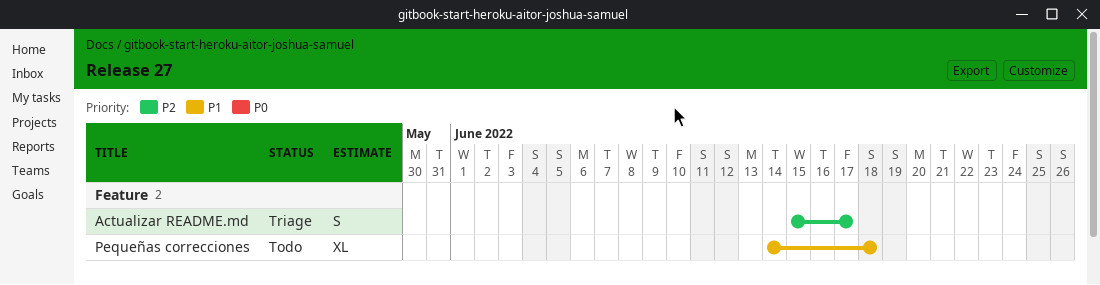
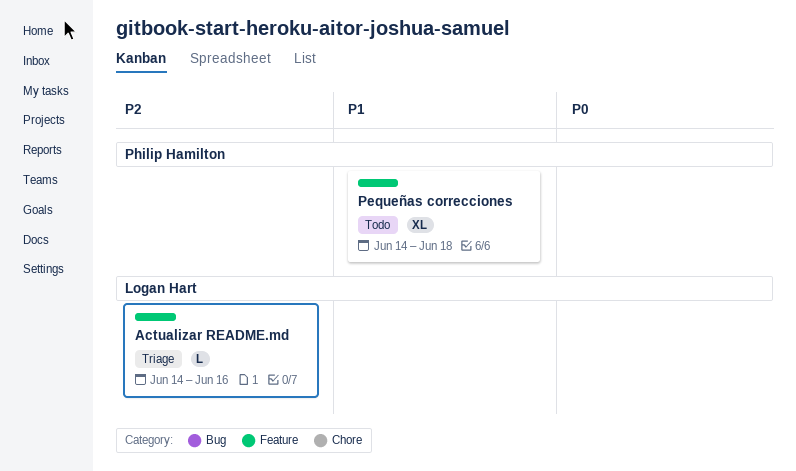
Actualizar README.md, estimate: S -> L
Actualizar README.md, start: Jun 15 -> Jun 14
Actualizar README.md, due: Jun 17 -> Jun 16

